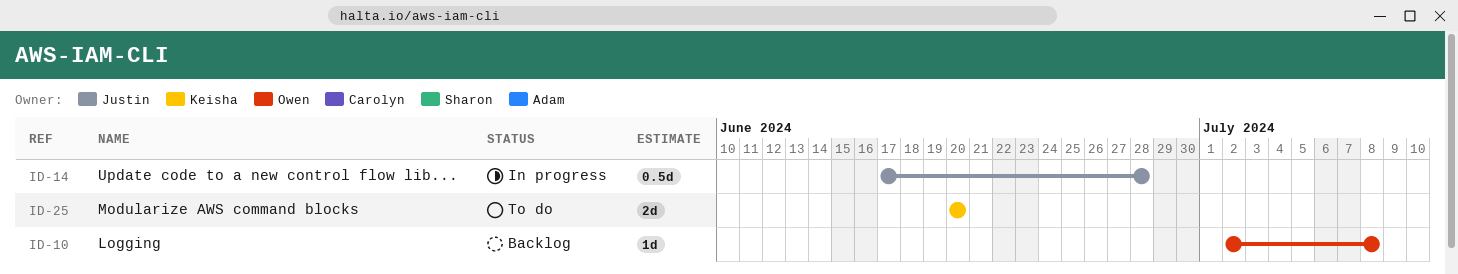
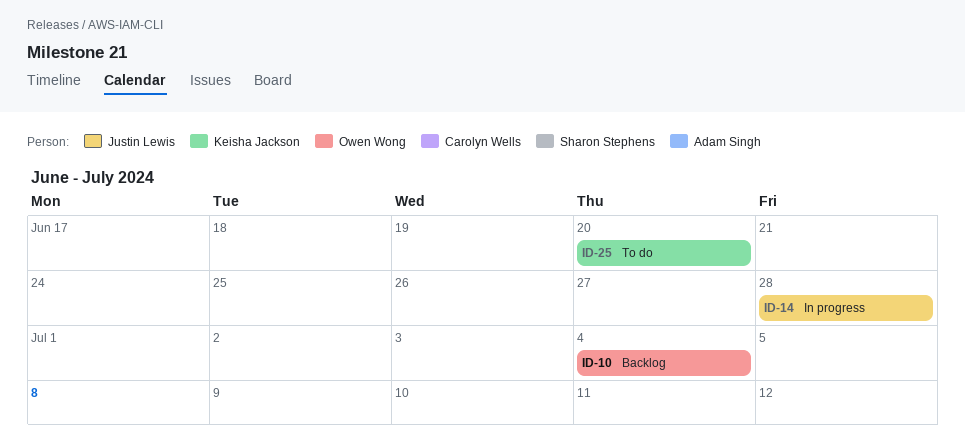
ID-10, due: Jul 8 -> Jul 4

